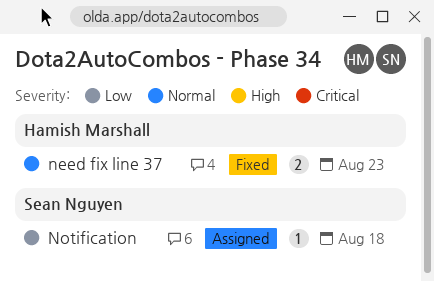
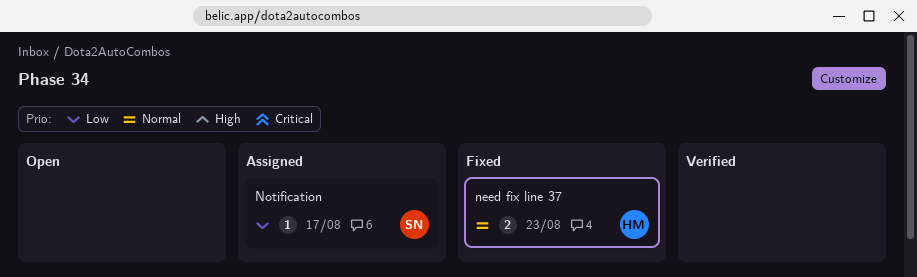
Notification, due: Aug 18 -> Aug 17

